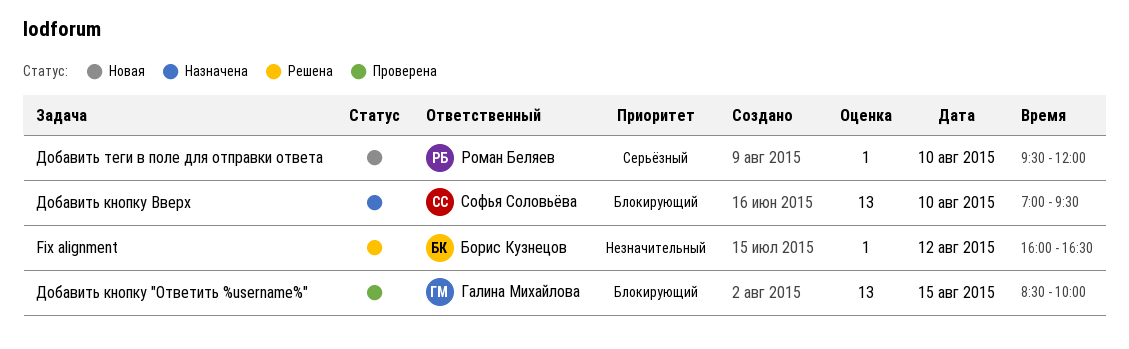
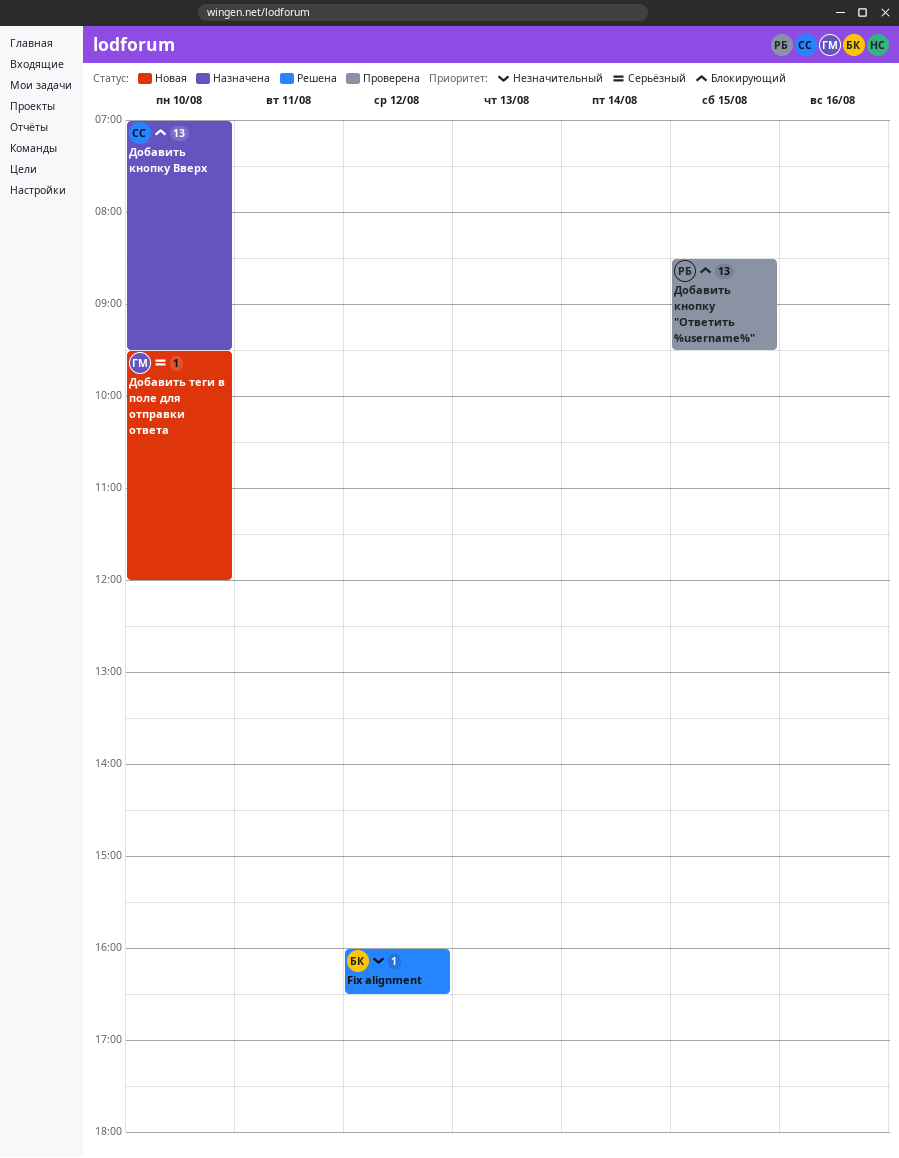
Добавить кнопку "Ответить %username%", owner: Галина Михайлова -> Роман Беляев
Добавить кнопку "Ответить %username%", ends: 10:00 -> 09:30
Добавить теги в поле для отправки ответа, owner: Роман Беляев -> Галина Михайлова

